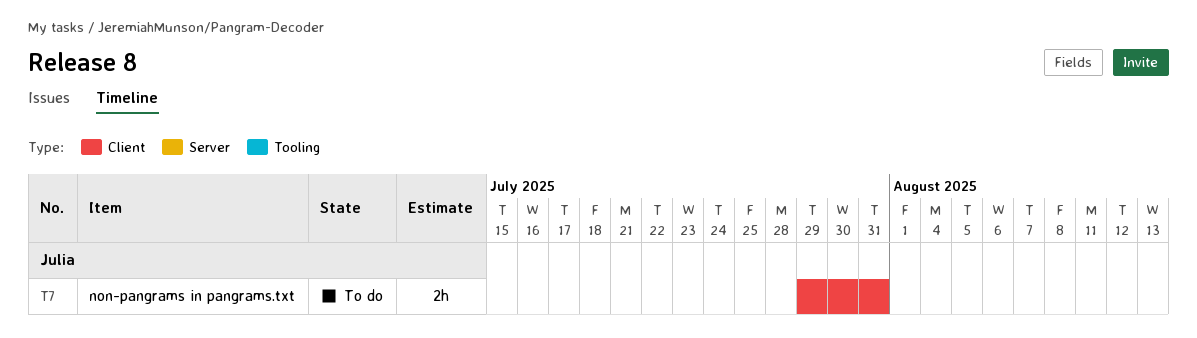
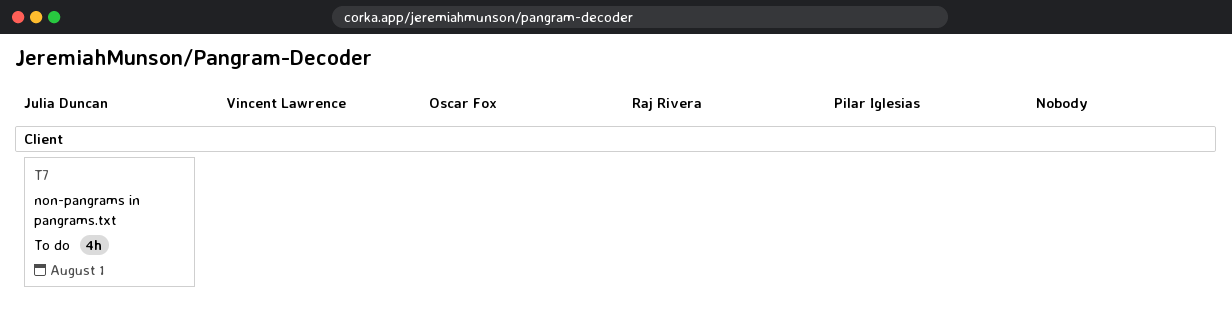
T7, estimate: 2h -> 4h
T7, due: Jul 31 -> Aug 1

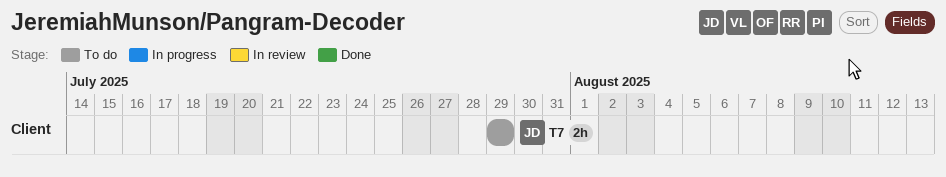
T7, estimate: 4h -> 2h
T7, due: Aug 1 -> Jul 29

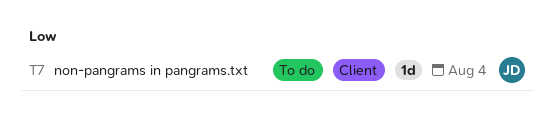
T7, estimate: 2h -> 1d
T7, due: Jul 29 -> Aug 4

